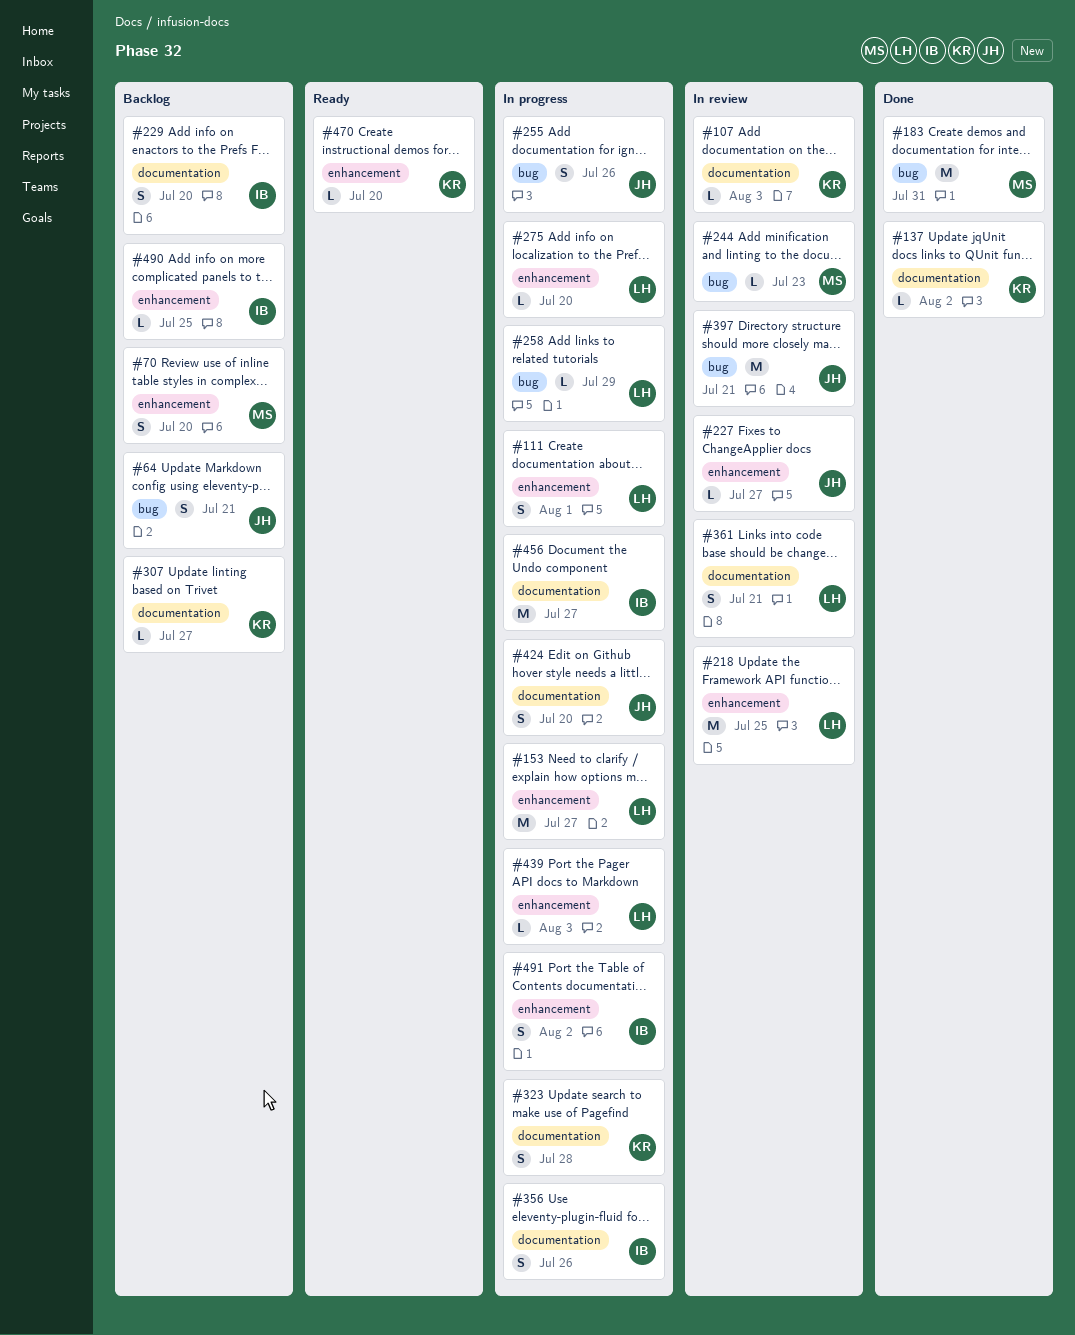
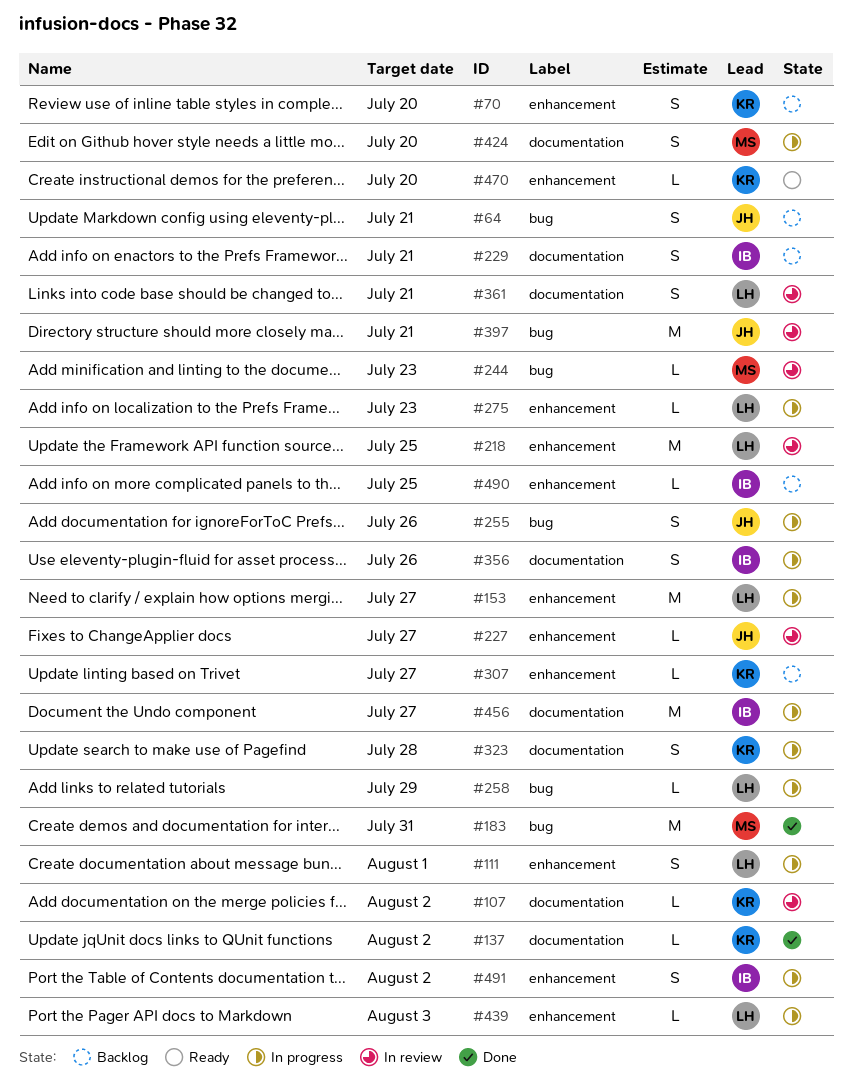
#70, owner: MS -> KR
#107, due: Aug 3 -> Aug 2
#229, due: Jul 20 -> Jul 21
#275, due: Jul 20 -> Jul 23
#307, label: documentation -> enhancement
#424, owner: JH -> MS

